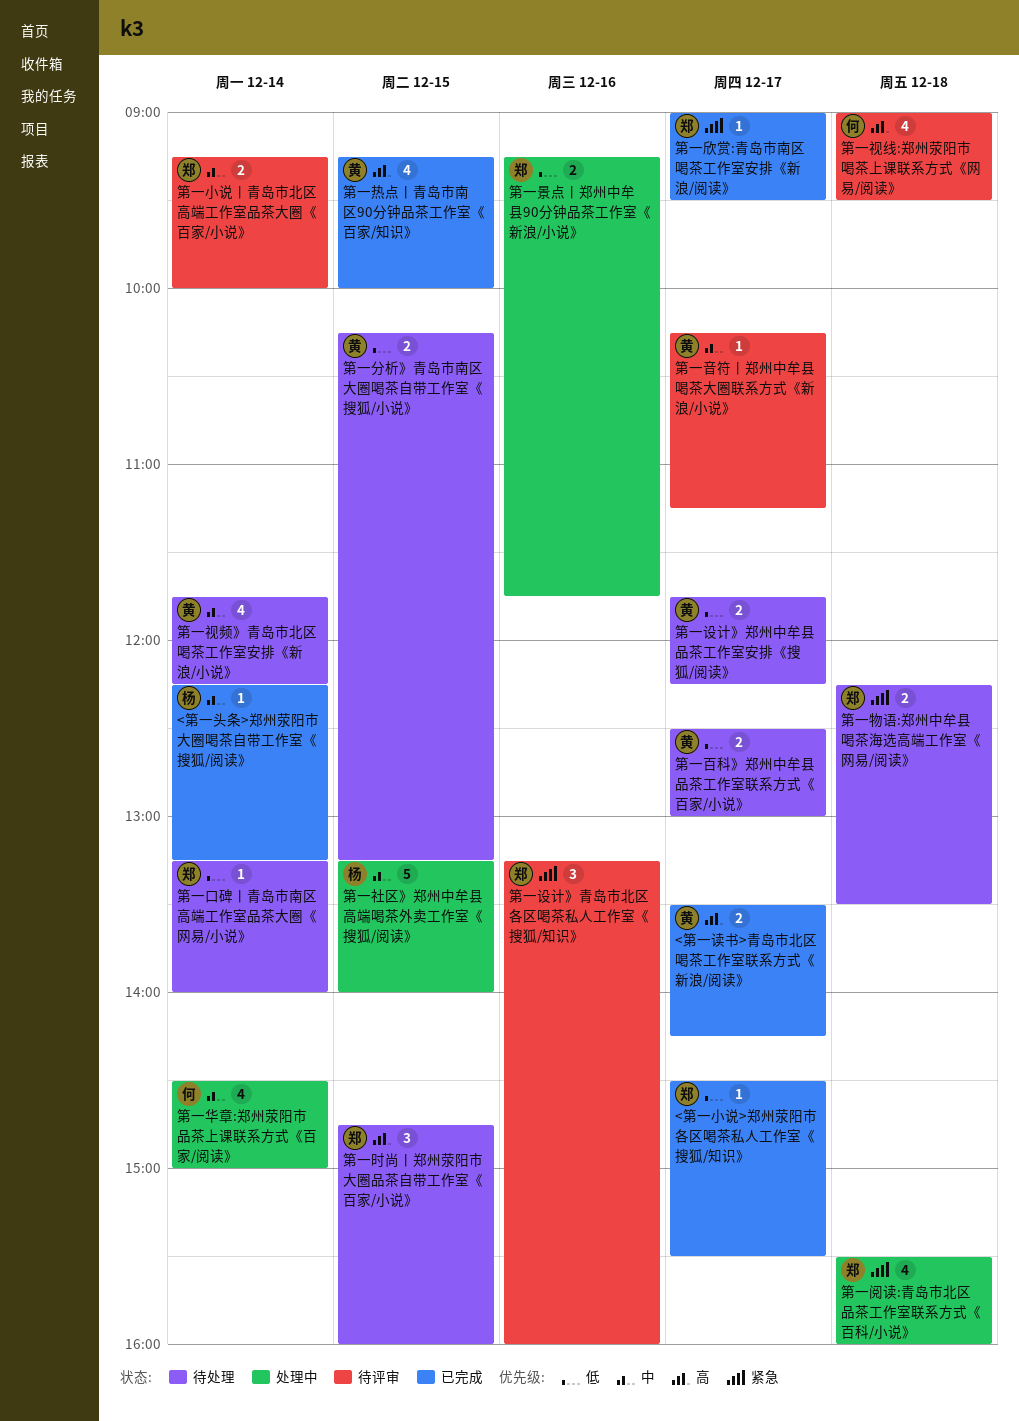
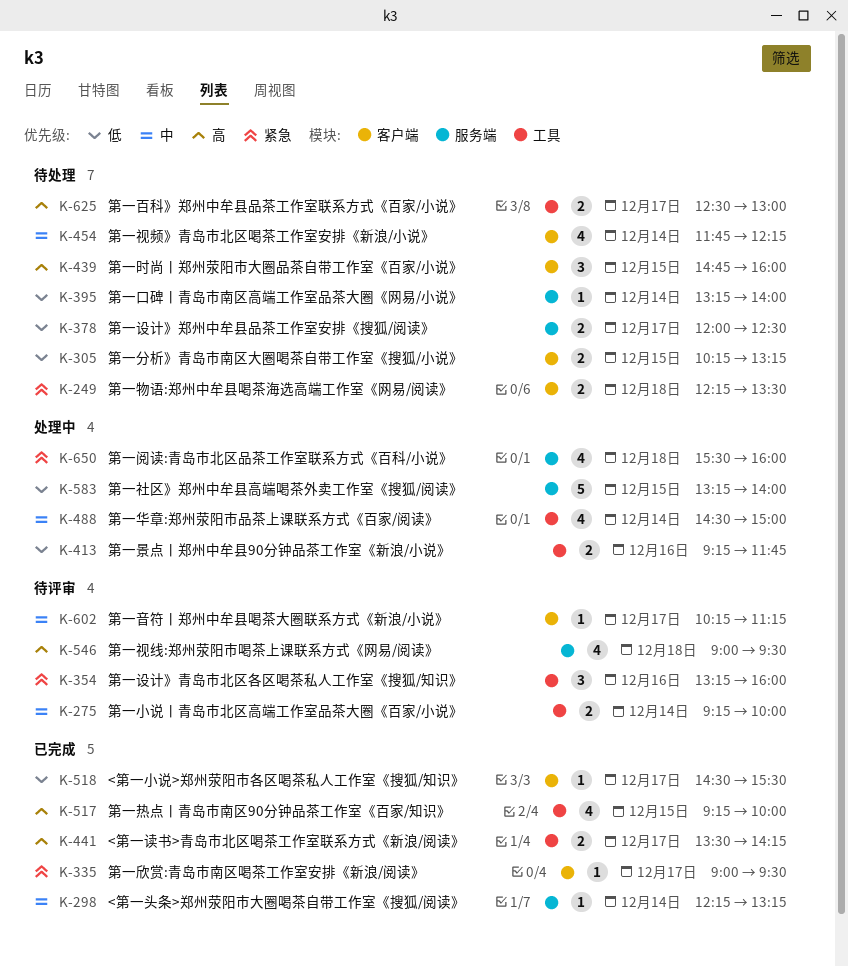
第一百科》郑州中牟县品茶工作室联系方式《百家/小说》, priority: 低 -> 高
第一社区》郑州中牟县高端喝茶外卖工作室《搜狐/阅读》, priority: 中 -> 低
第一设计》郑州中牟县品茶工作室安排《搜狐/阅读》, begins: 11:45 -> 12:00
第一设计》郑州中牟县品茶工作室安排《搜狐/阅读》, ends: 12:15 -> 12:30

